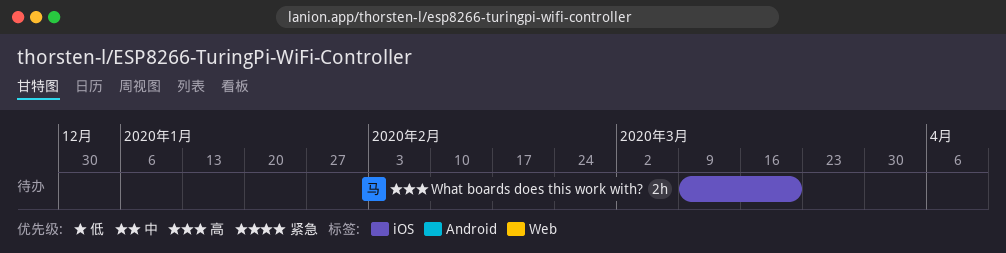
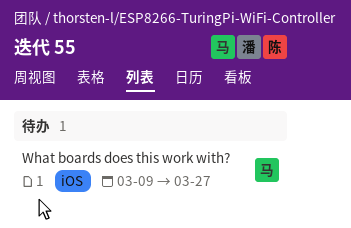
What boards does this work with?, due: Mar 20 -> Mar 27

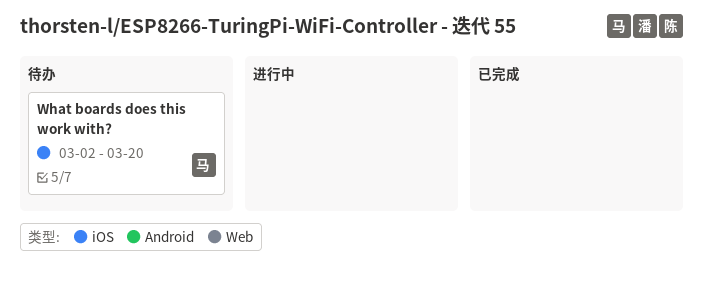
What boards does this work with?, start: Mar 9 -> Mar 2
What boards does this work with?, due: Mar 27 -> Mar 20

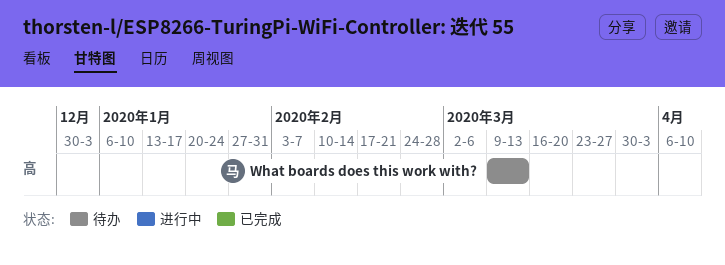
What boards does this work with?, start: Mar 2 -> Mar 9
What boards does this work with?, due: Mar 20 -> Mar 13

